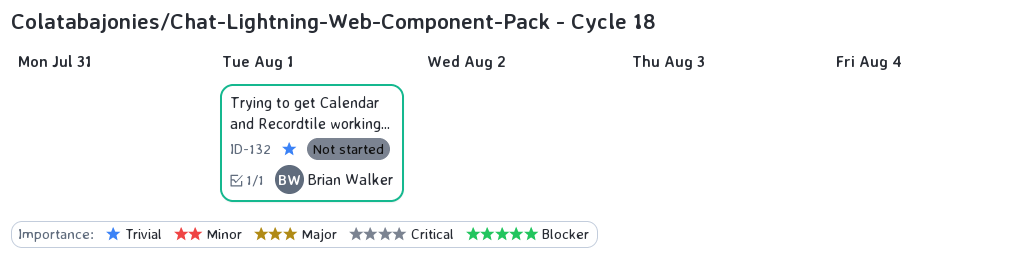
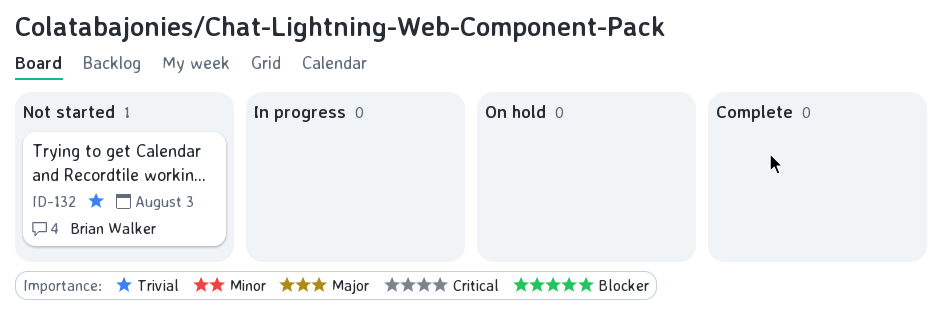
ID-132, due: Aug 1 -> Aug 3

